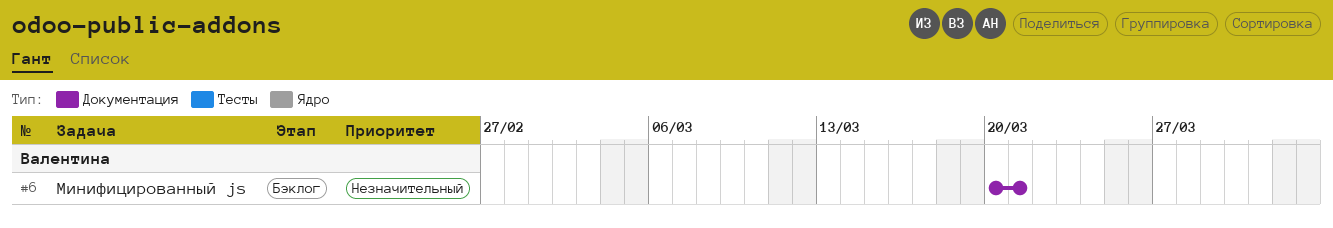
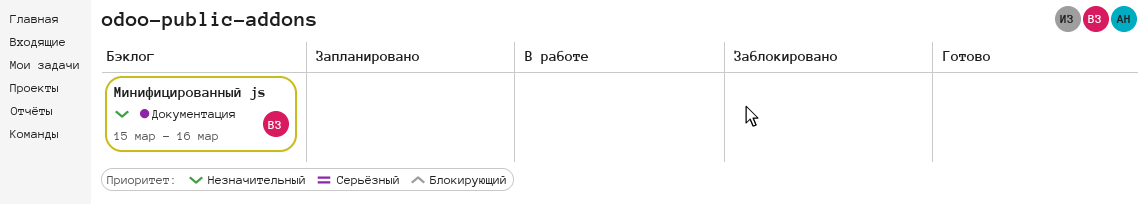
Минифицированный js, start: Mar 20 -> Mar 15
Минифицированный js, due: Mar 21 -> Mar 16

